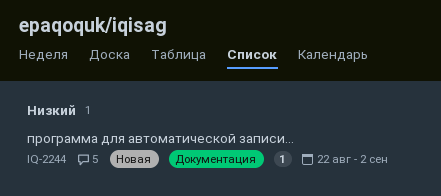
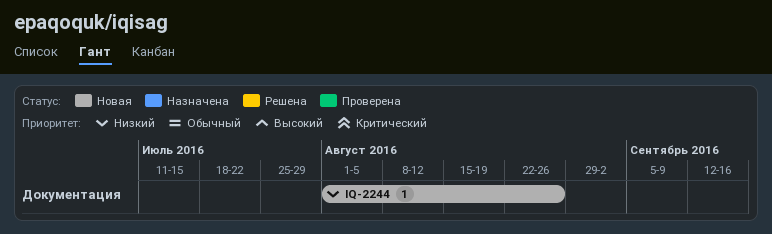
IQ-2244, start: Aug 22 -> Aug 1
IQ-2244, due: Sep 2 -> Aug 26

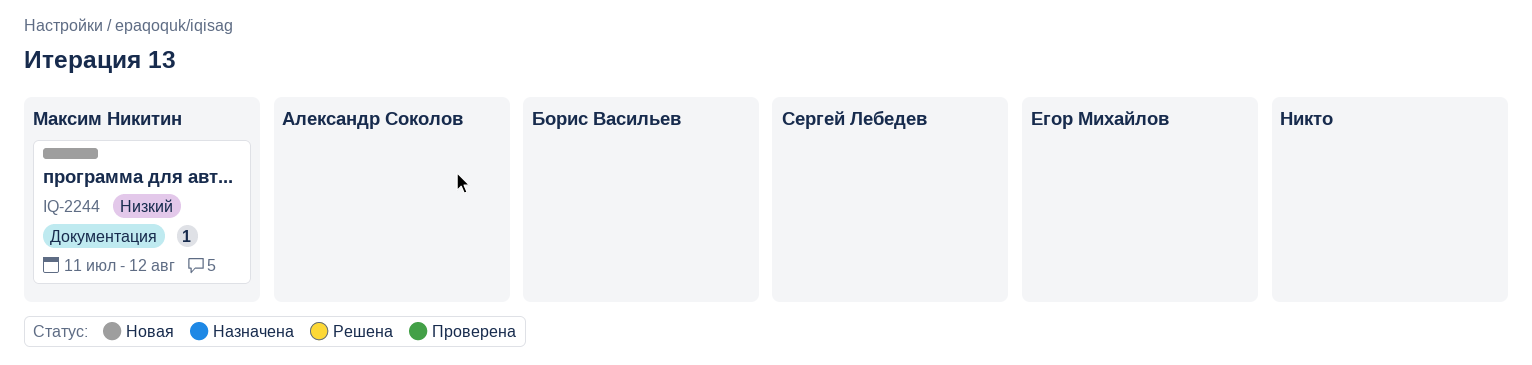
IQ-2244, start: Aug 1 -> Jul 11
IQ-2244, due: Aug 26 -> Aug 12

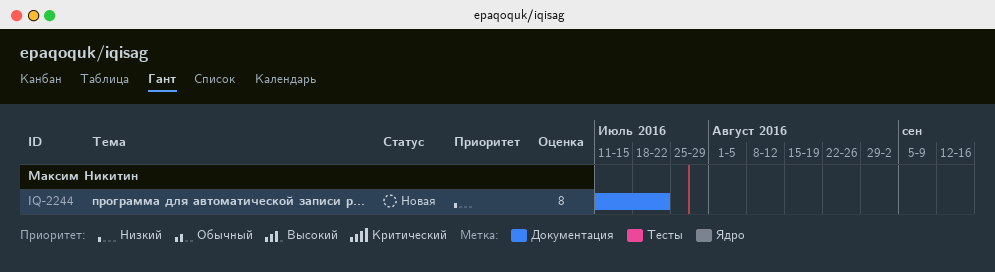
IQ-2244, estimate: 1 -> 8
IQ-2244, due: Aug 12 -> Jul 22

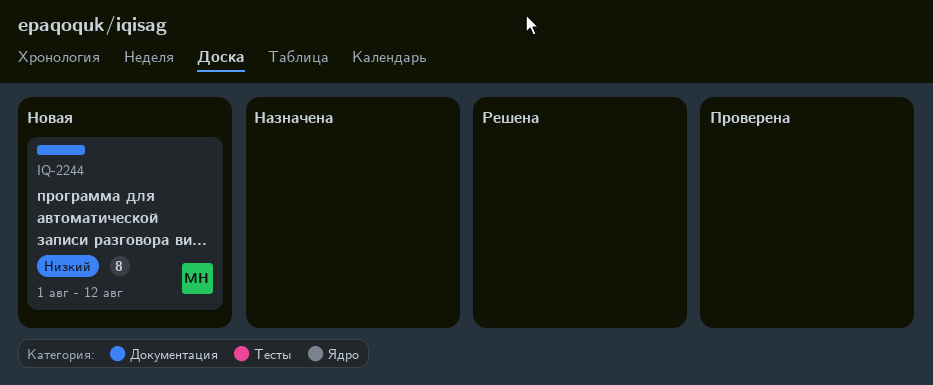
IQ-2244, start: Jul 11 -> Aug 1
IQ-2244, due: Jul 22 -> Aug 12

